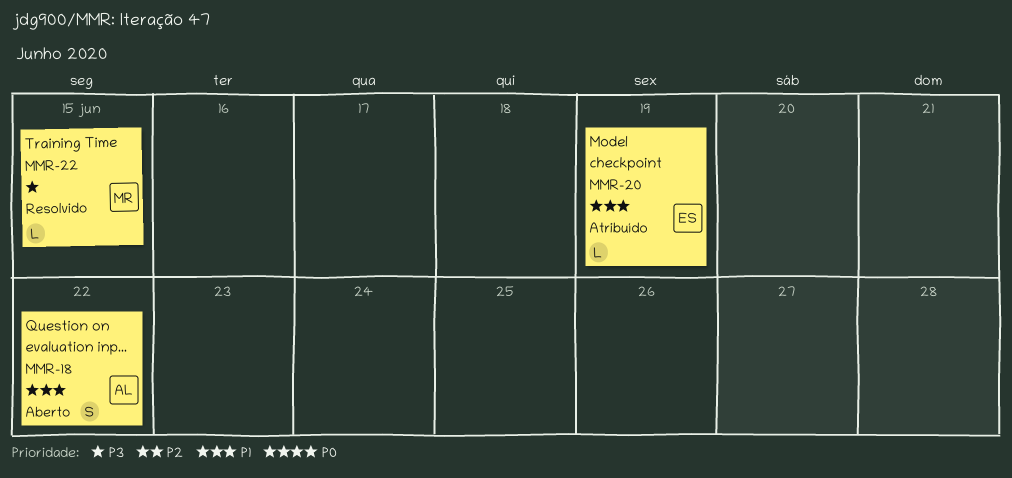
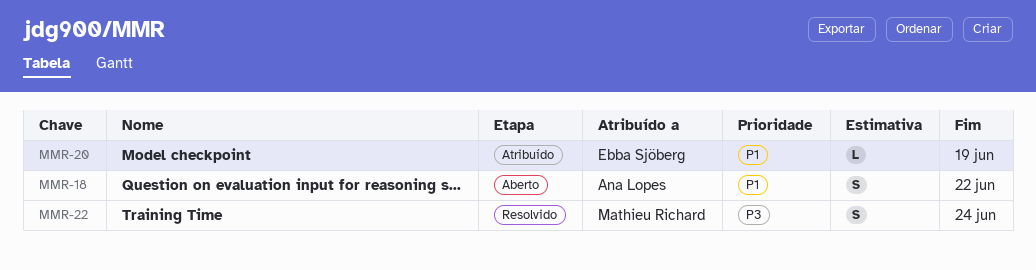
MMR-22, estimate: L -> S
MMR-22, due: Jun 15 -> Jun 24

